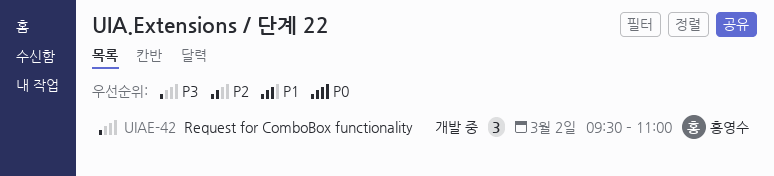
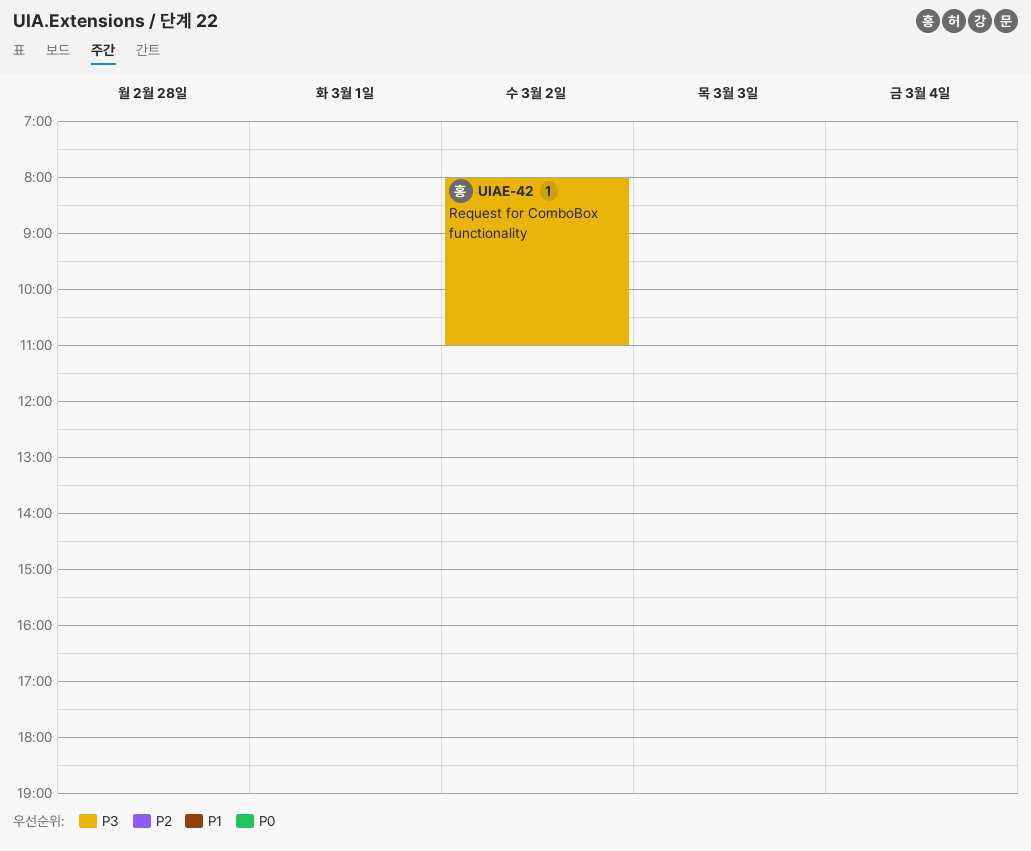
UIAE-42, estimate: 3 -> 1
UIAE-42, begins: 09:30 -> 08:00

